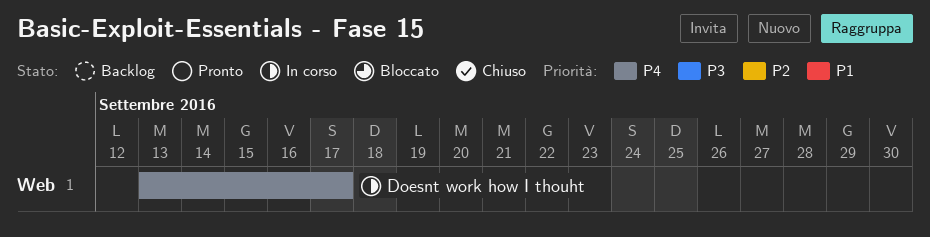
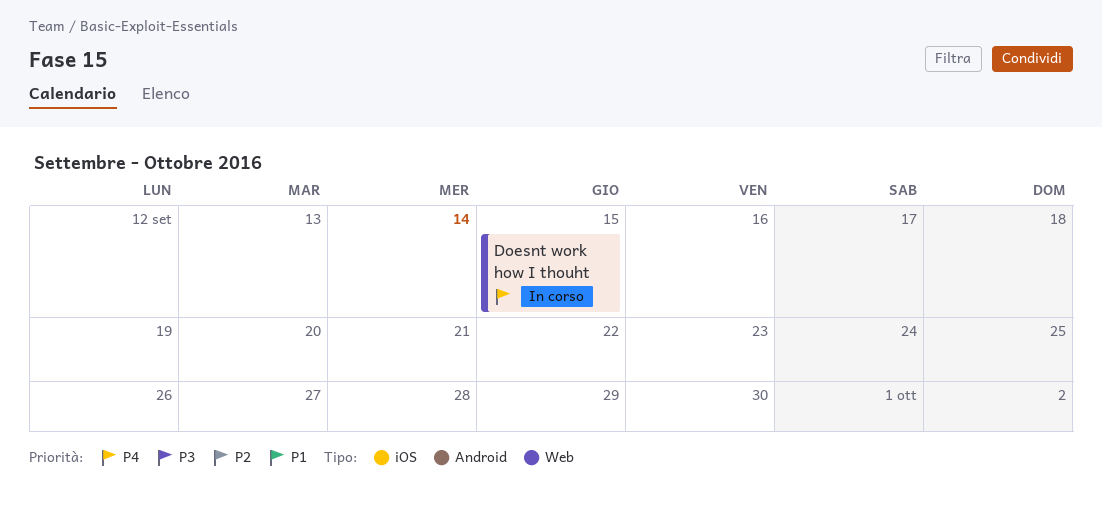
Doesnt work how I thouht, due: Sep 17 -> Sep 15

